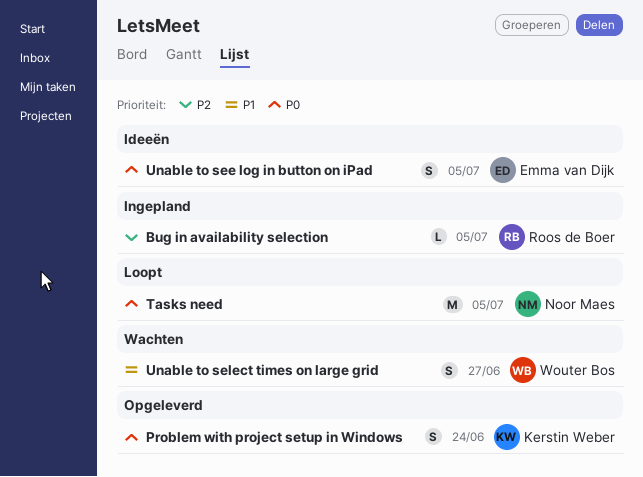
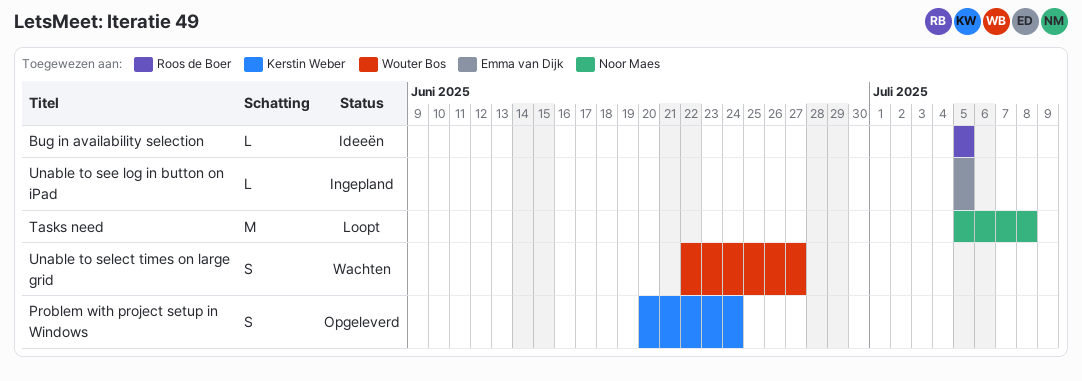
Bug in availability selection, status: Ingepland -> Ideeën
Tasks need, due: Jul 5 -> Jul 8
Unable to see log in button on iPad, status: Ideeën -> Ingepland
Unable to see log in button on iPad, estimate: S -> L

